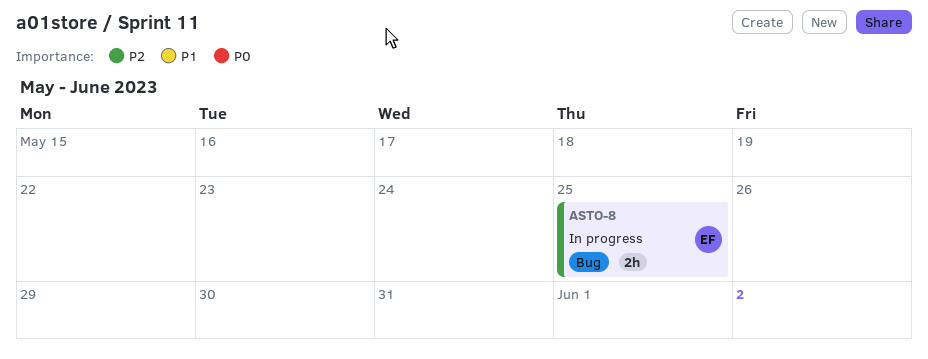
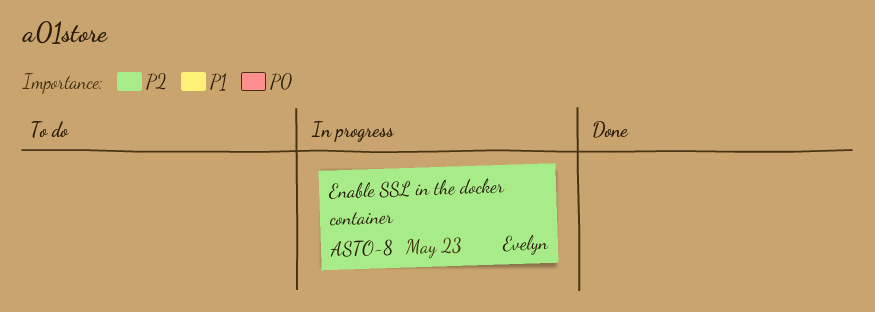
ASTO-8, due: May 25 -> May 23

